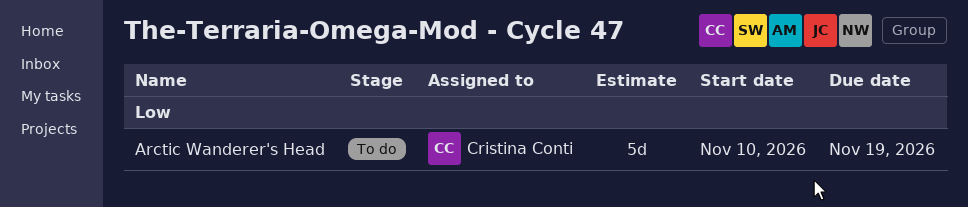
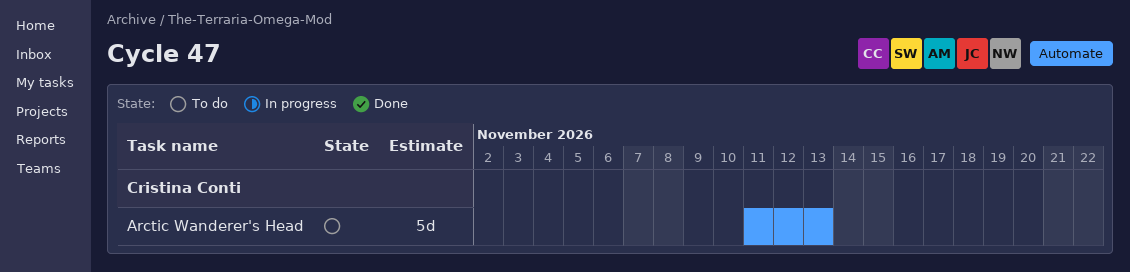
Arctic Wanderer's Head, start: Nov 10 -> Nov 11
Arctic Wanderer's Head, due: Nov 19 -> Nov 13

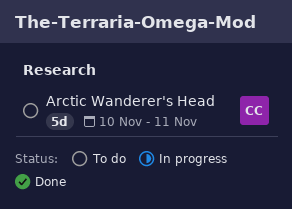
Arctic Wanderer's Head, start: Nov 11 -> Nov 10
Arctic Wanderer's Head, due: Nov 13 -> Nov 11

